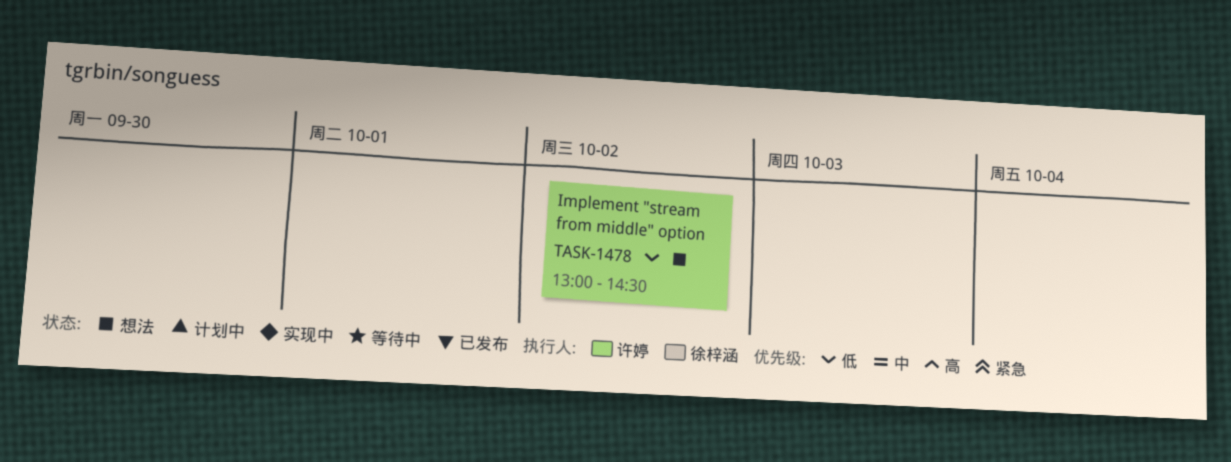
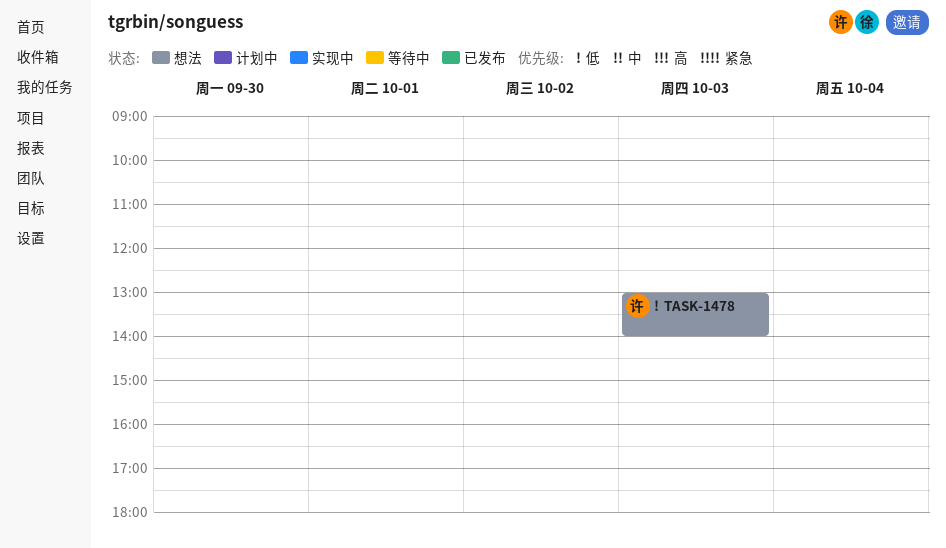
TASK-1478, day: Oct 2 -> Oct 3
TASK-1478, ends: 14:30 -> 14:00

